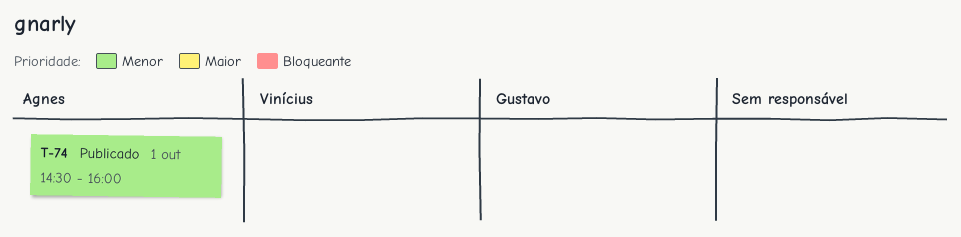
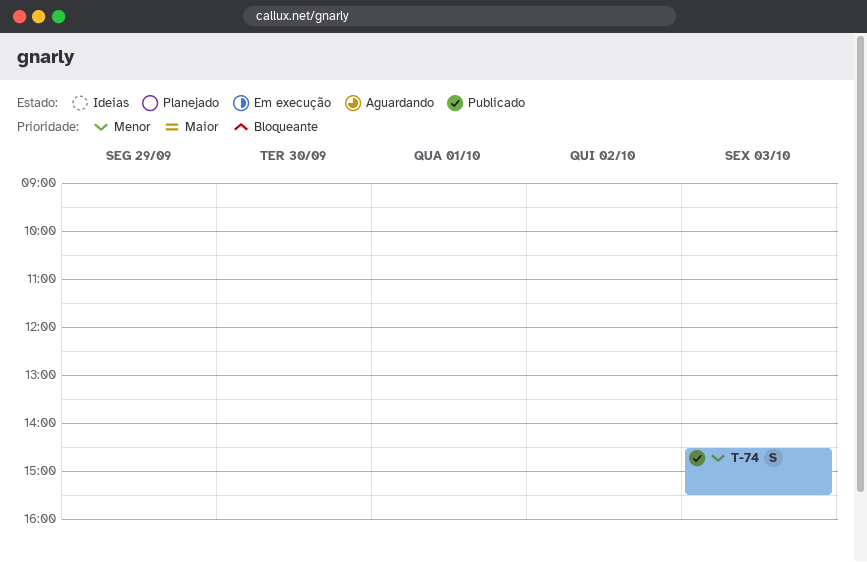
T-74, day: Oct 1 -> Oct 3
T-74, ends: 16:00 -> 15:30

